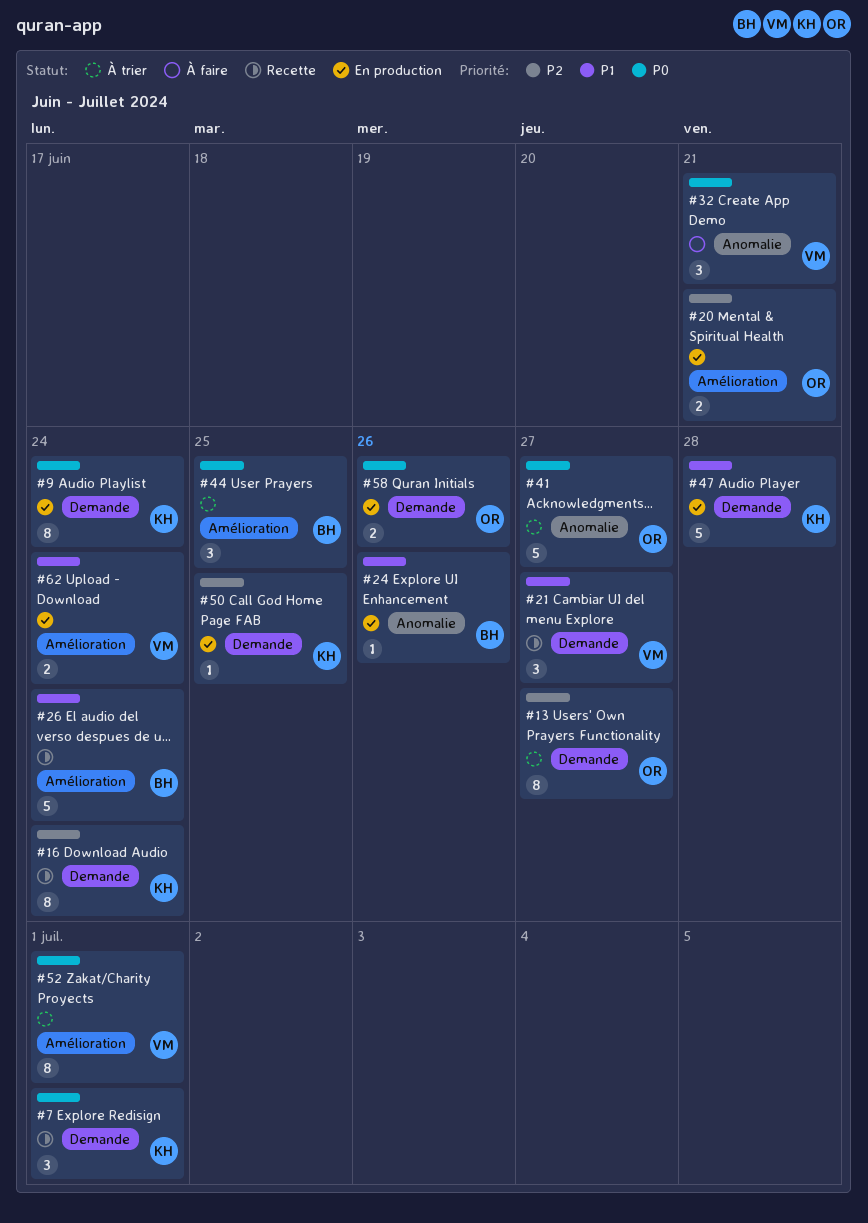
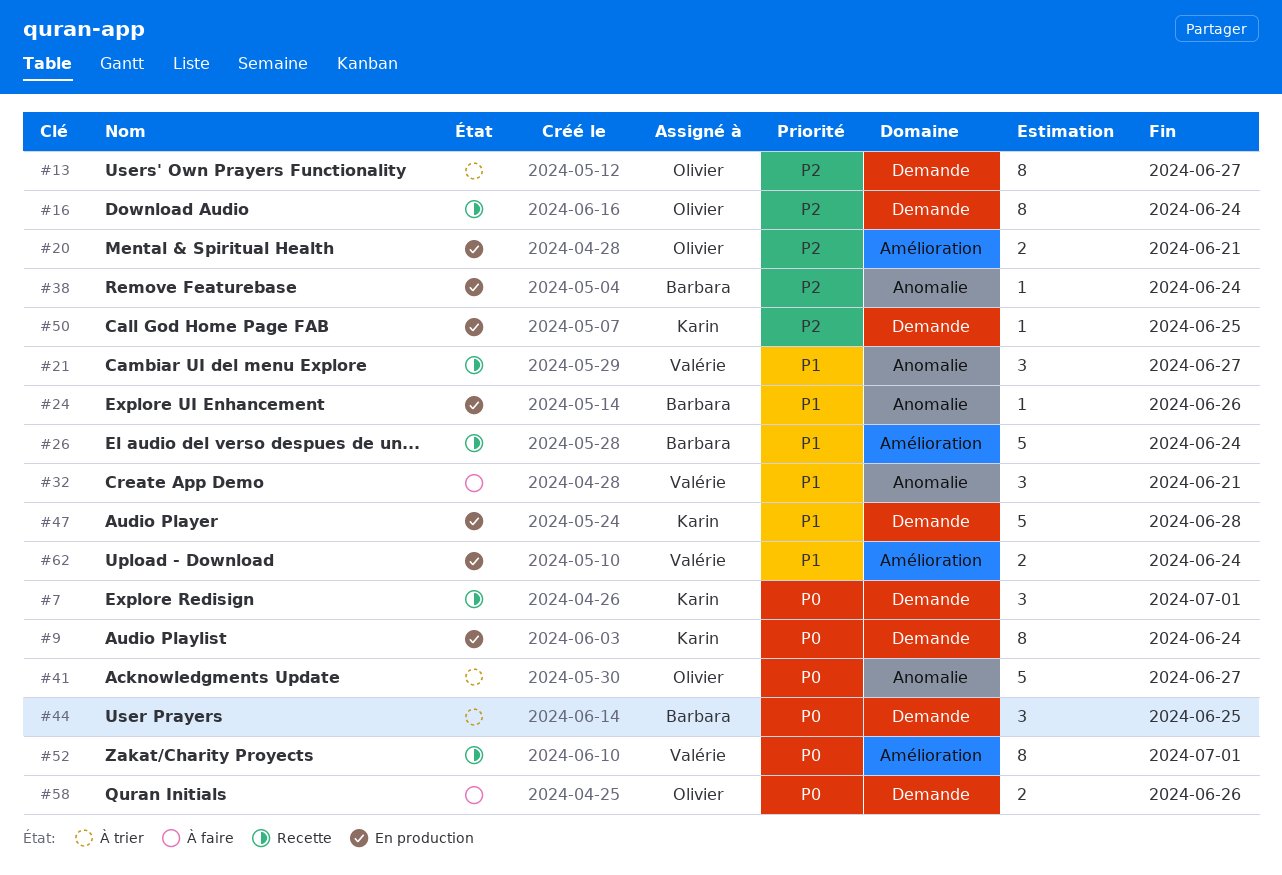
#16, owner: Karin -> Olivier
#21, label: Demande -> Anomalie
#32, priority: P0 -> P1
#38: none -> present
#44, label: Amélioration -> Demande
#52, status: À trier -> Recette
#58, status: En production -> À faire

